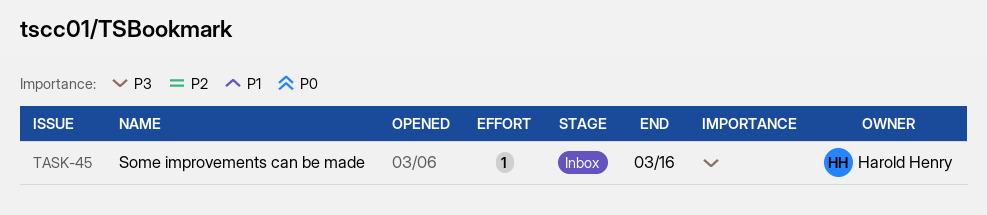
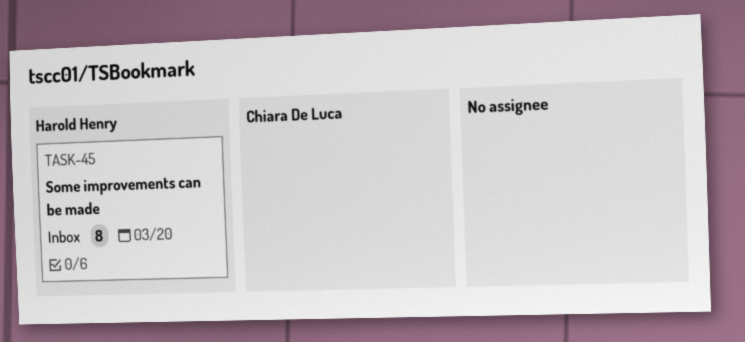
TASK-45, estimate: 1 -> 8
TASK-45, due: Mar 16 -> Mar 20

